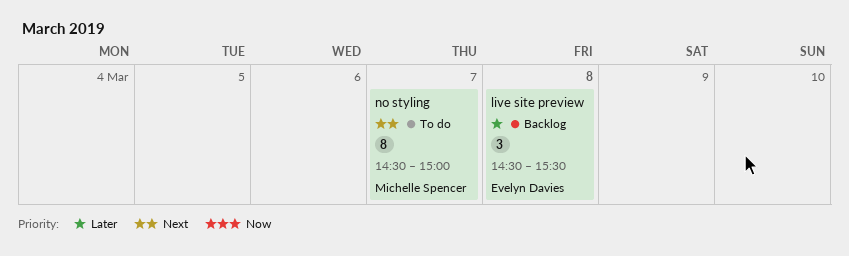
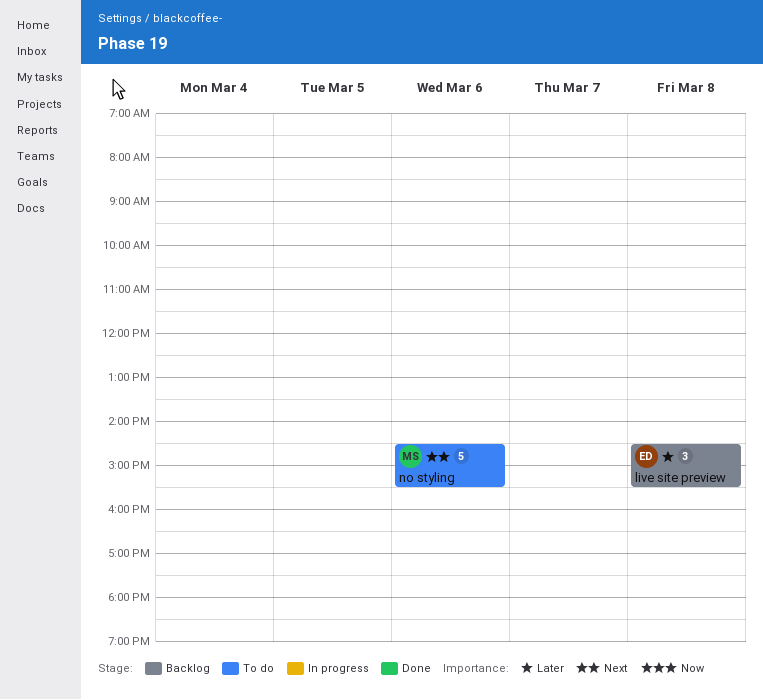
no styling, estimate: 8 -> 5
no styling, day: Mar 7 -> Mar 6
no styling, ends: 15:00 -> 15:30

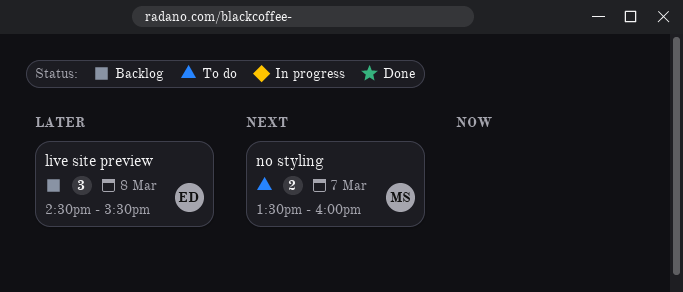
no styling, estimate: 5 -> 2
no styling, day: Mar 6 -> Mar 7
no styling, begins: 14:30 -> 13:30
no styling, ends: 15:30 -> 16:00

